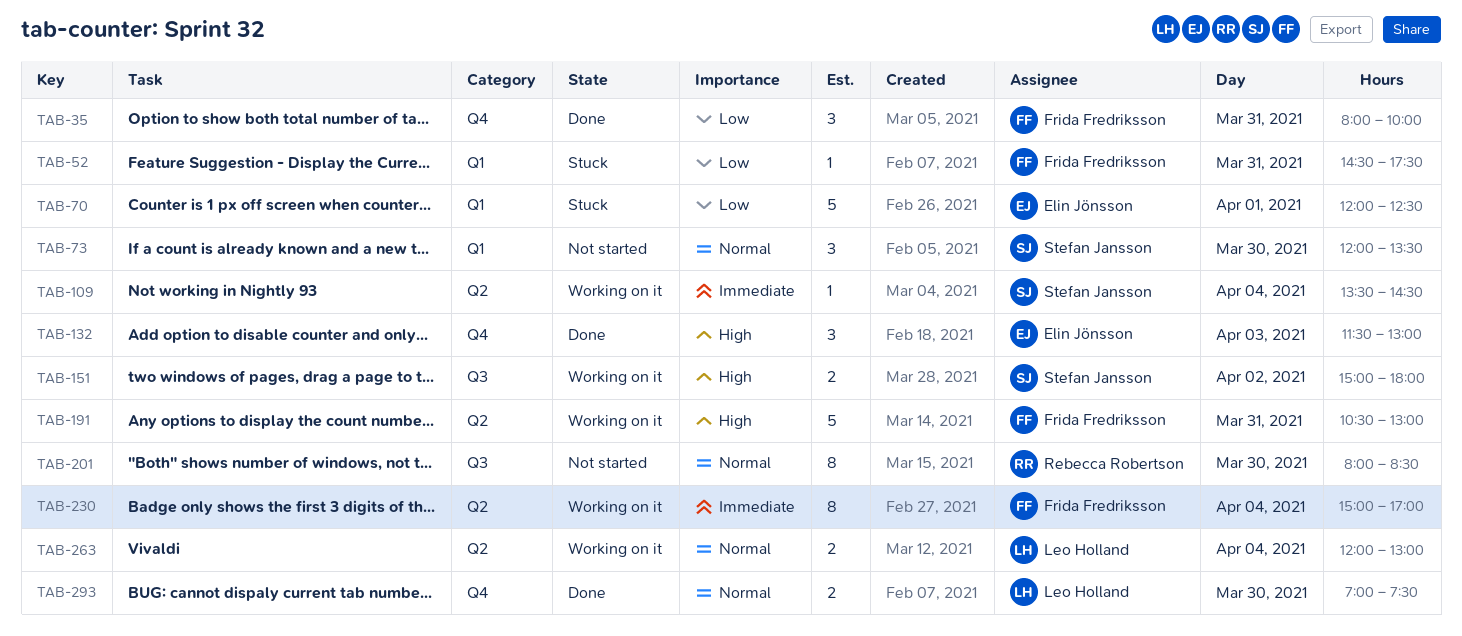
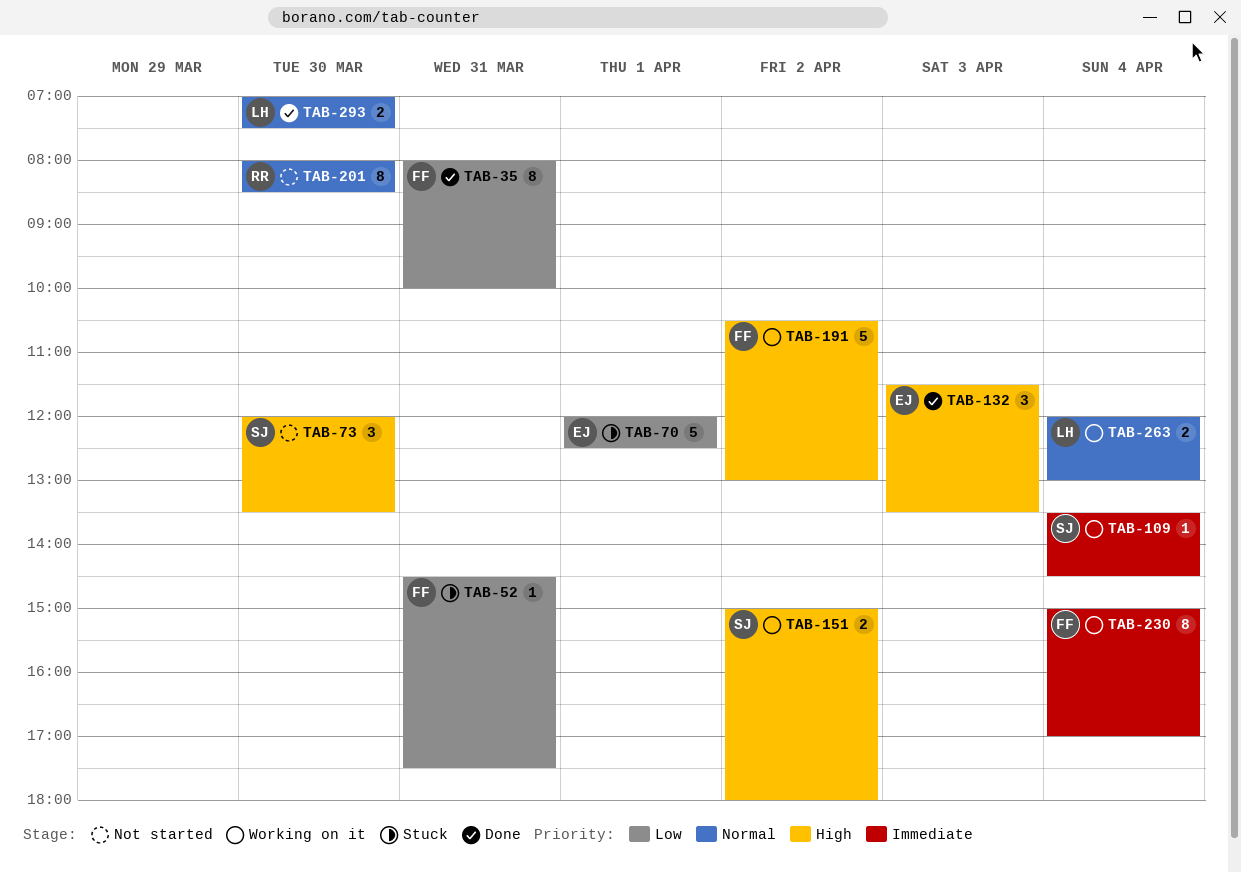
TAB-35, estimate: 3 -> 8
TAB-73, priority: Normal -> High
TAB-132, ends: 13:00 -> 13:30
TAB-191, day: Mar 31 -> Apr 2

